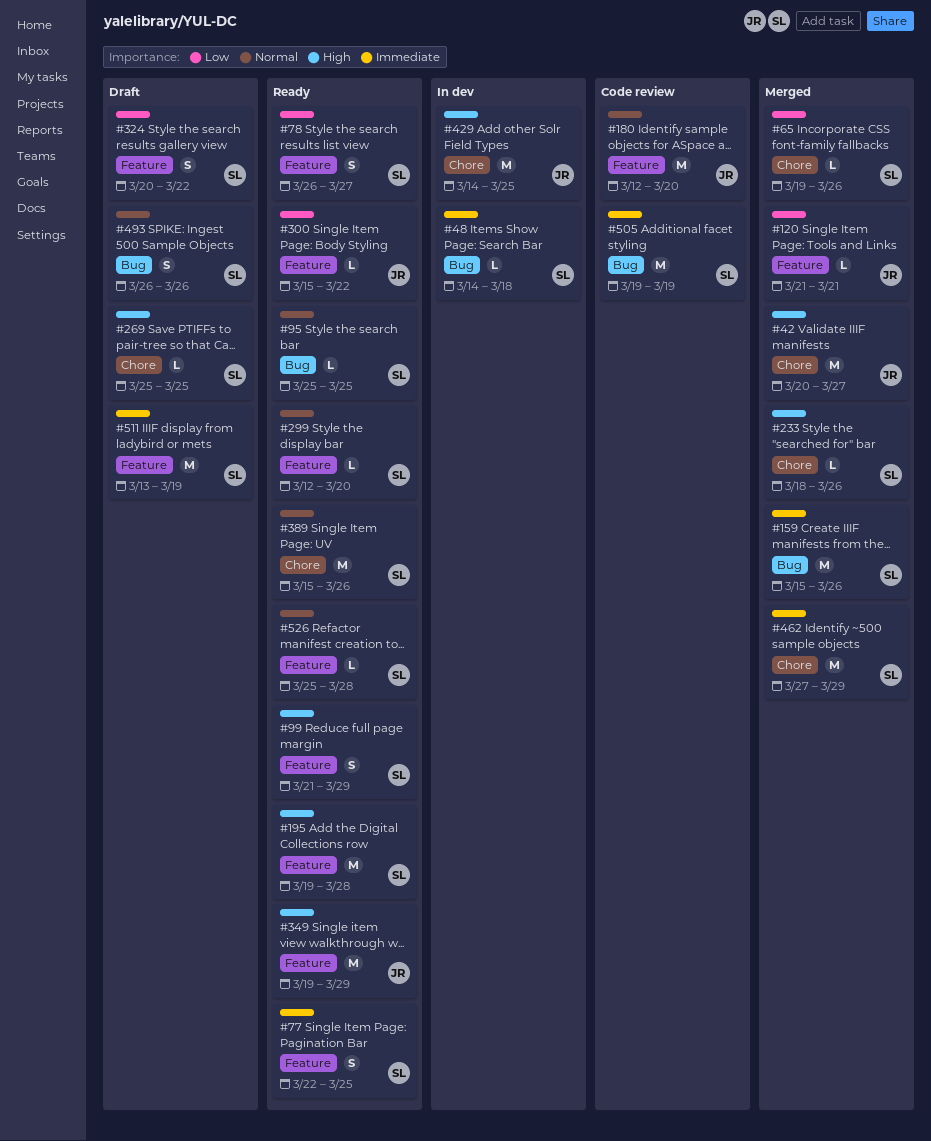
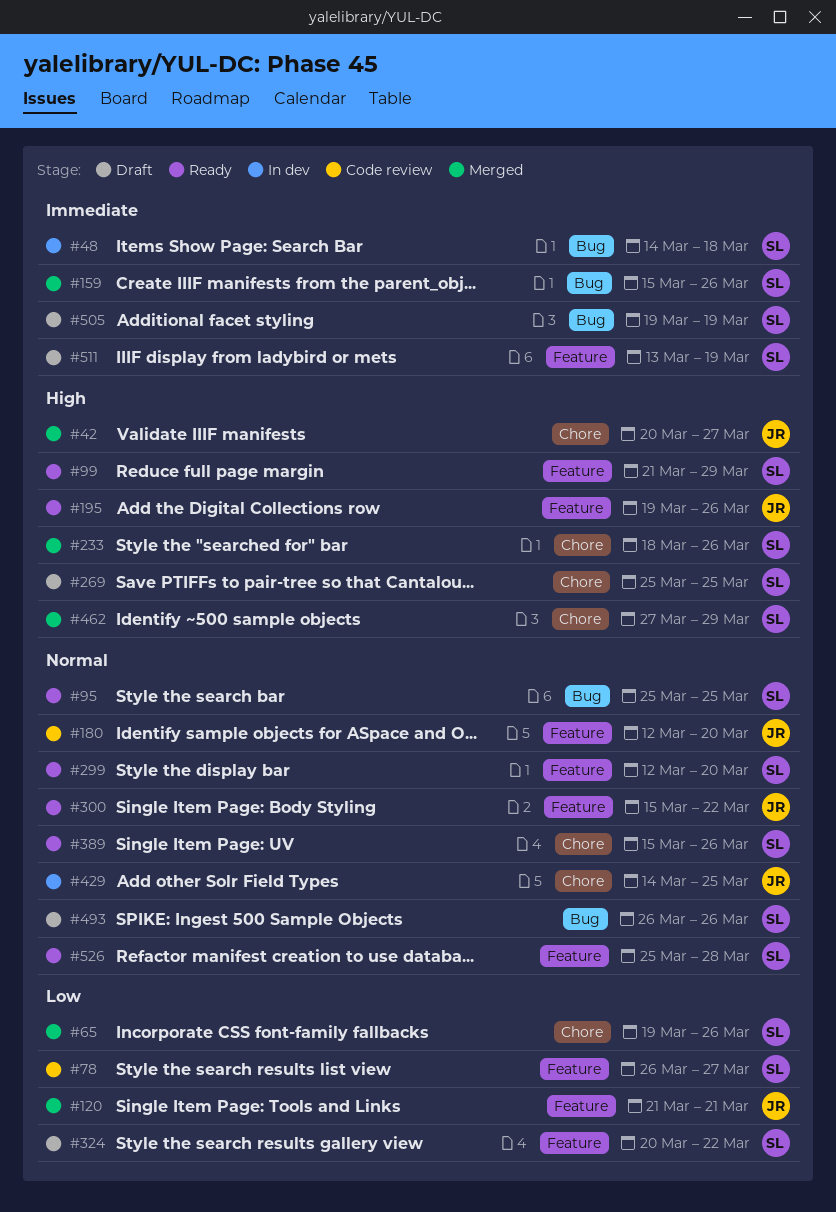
#77: present -> none
#78, status: Ready -> Code review
#195, owner: SL -> JR
#195, due: Mar 28 -> Mar 26
#300, priority: Low -> Normal
#349: present -> none
#429, priority: High -> Normal
#462, priority: Immediate -> High
#505, status: Code review -> Draft

